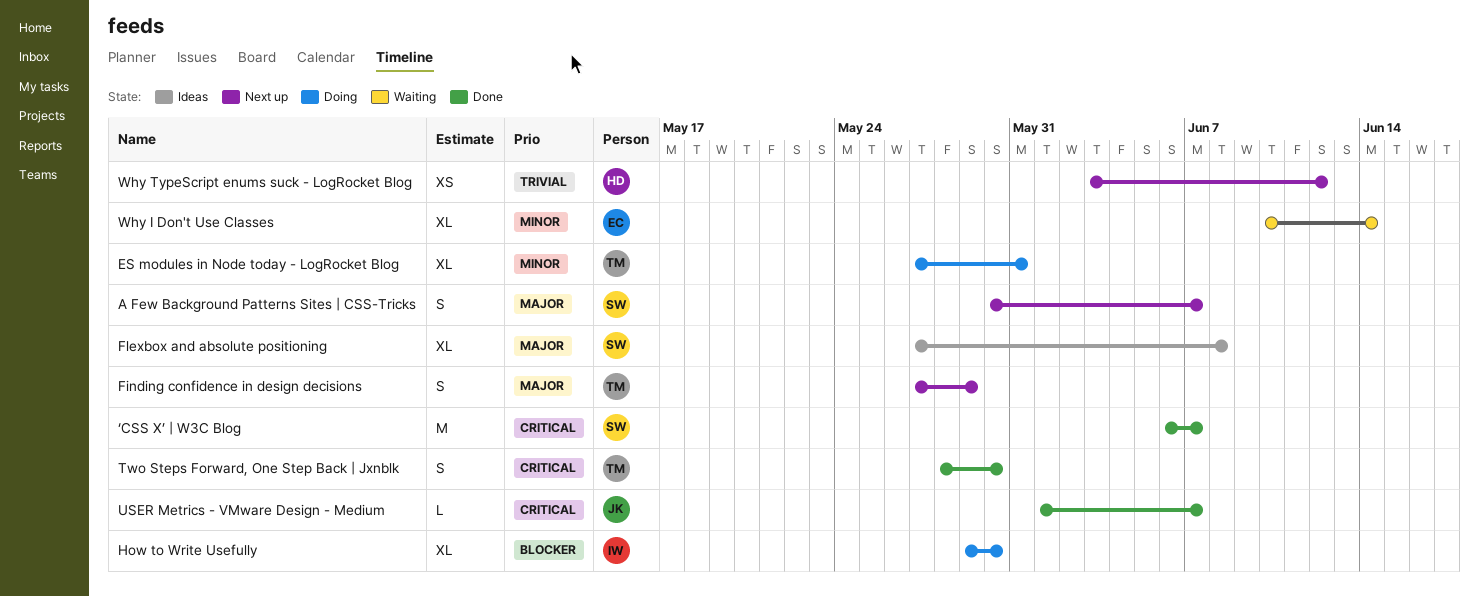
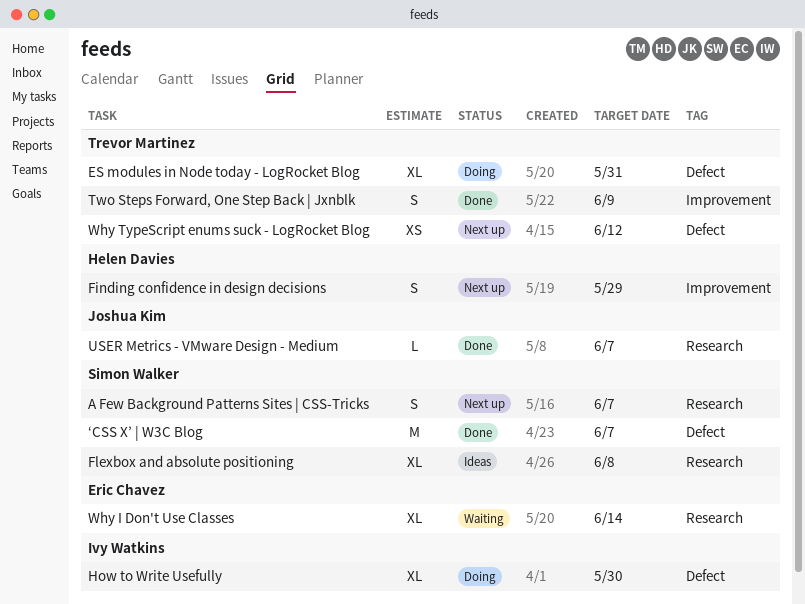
Finding confidence in design decisions, owner: Trevor Martinez -> Helen Davies
Two Steps Forward, One Step Back | Jxnblk, due: May 30 -> Jun 9
Why TypeScript enums suck - LogRocket Blog, owner: Helen Davies -> Trevor Martinez

